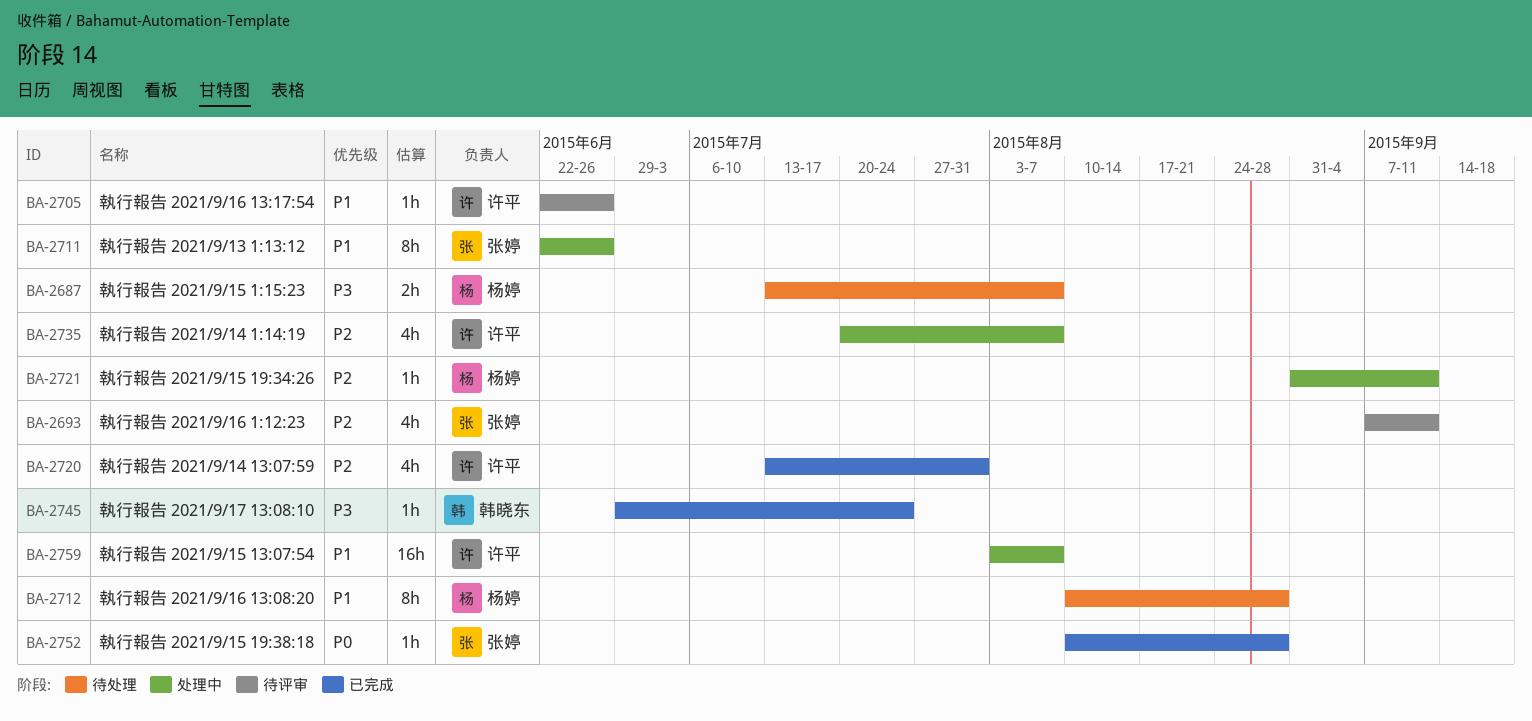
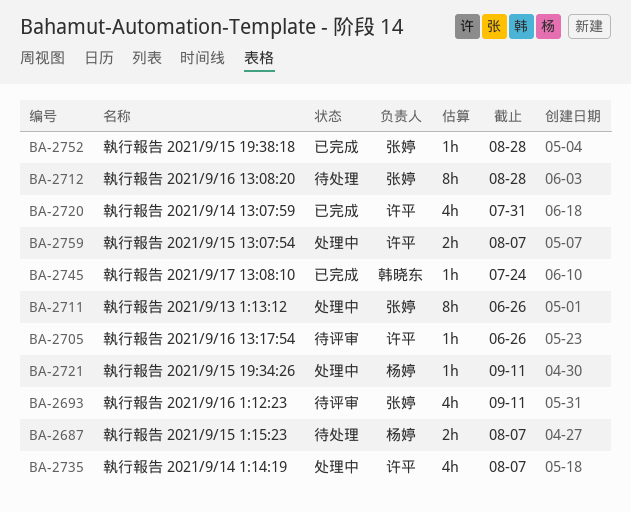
BA-2712, owner: 杨婷 -> 张婷
BA-2759, estimate: 16h -> 2h

